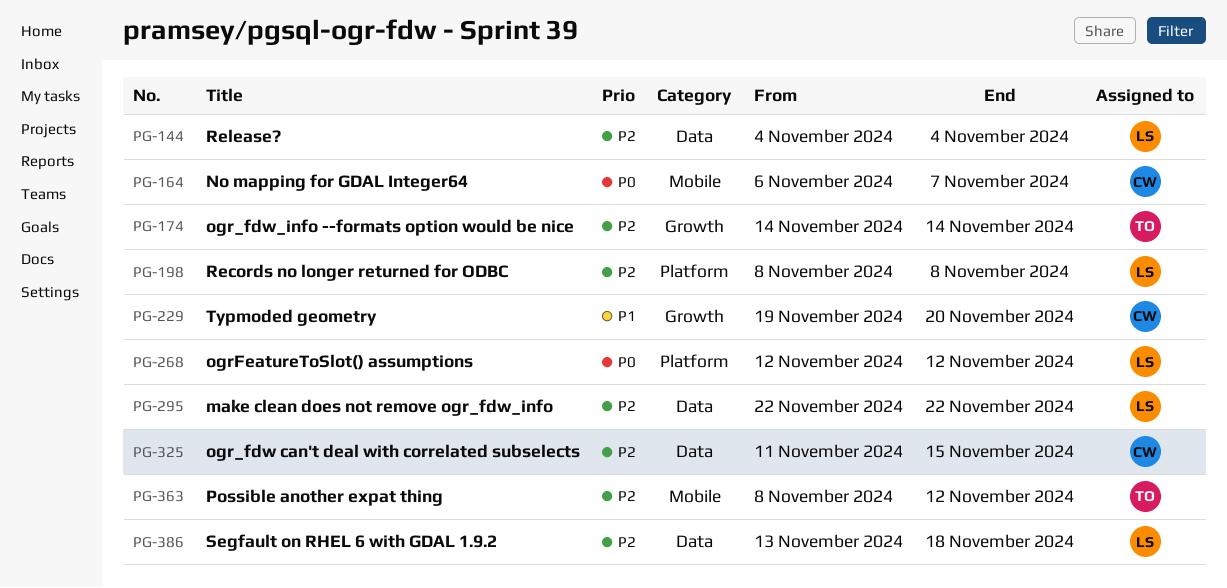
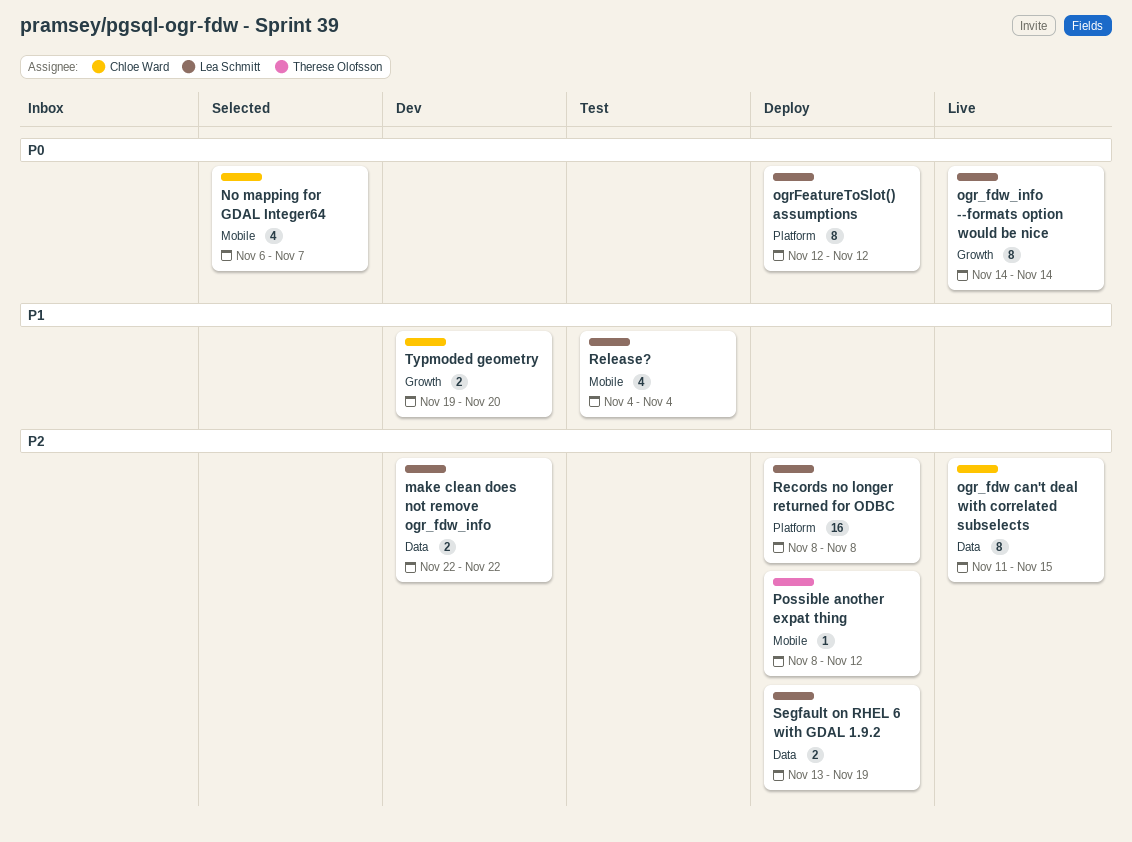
ogr_fdw_info --formats option would be nice, owner: Therese Olofsson -> Lea Schmitt
ogr_fdw_info --formats option would be nice, priority: P2 -> P0
Release?, priority: P2 -> P1
Release?, label: Data -> Mobile
Segfault on RHEL 6 with GDAL 1.9.2, due: Nov 18 -> Nov 19

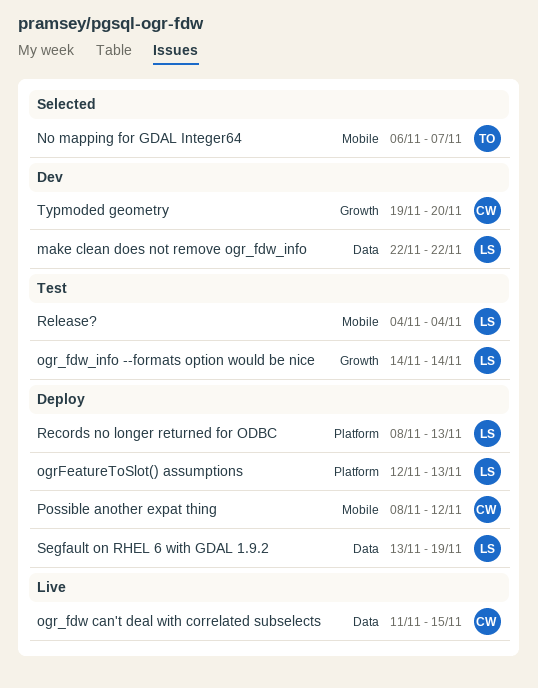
No mapping for GDAL Integer64, owner: Chloe Ward -> Therese Olofsson
ogr_fdw_info --formats option would be nice, status: Live -> Test
ogrFeatureToSlot() assumptions, due: Nov 12 -> Nov 13
Possible another expat thing, owner: Therese Olofsson -> Chloe Ward
Records no longer returned for ODBC, due: Nov 8 -> Nov 13

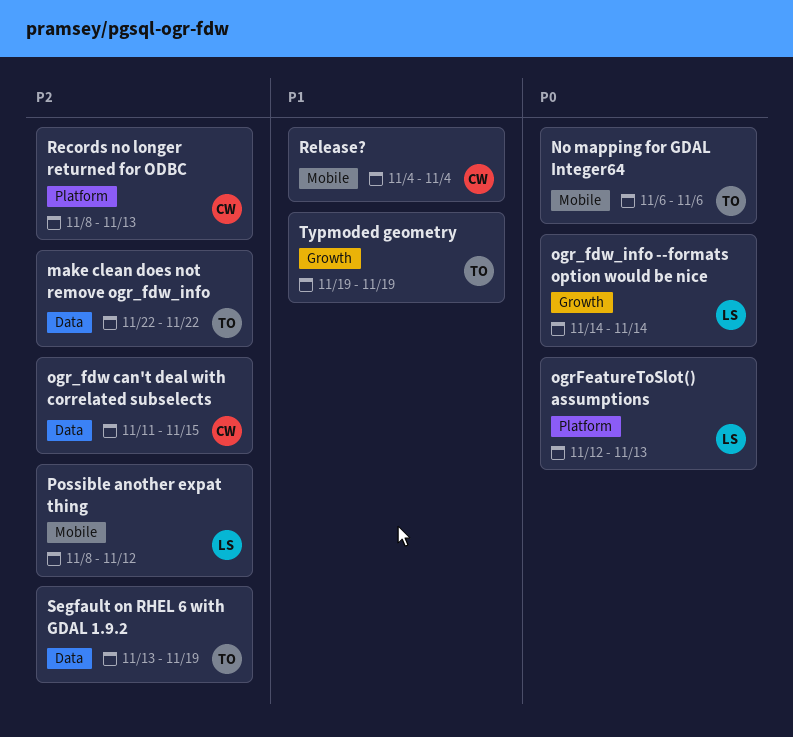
make clean does not remove ogr_fdw_info, owner: LS -> TO
No mapping for GDAL Integer64, due: Nov 7 -> Nov 6
Possible another expat thing, owner: CW -> LS
Records no longer returned for ODBC, owner: LS -> CW
Release?, owner: LS -> CW
Segfault on RHEL 6 with GDAL 1.9.2, owner: LS -> TO
Typmoded geometry, owner: CW -> TO
Typmoded geometry, due: Nov 20 -> Nov 19

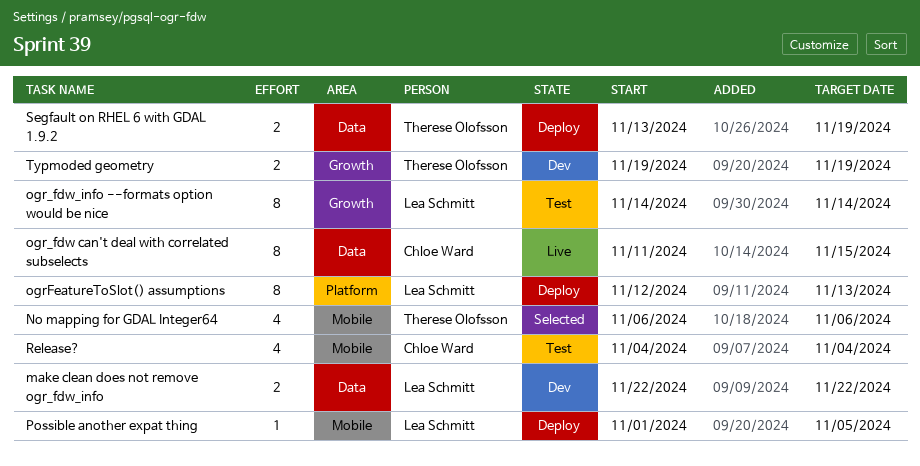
make clean does not remove ogr_fdw_info, owner: Therese Olofsson -> Lea Schmitt
Possible another expat thing, start: Nov 8 -> Nov 1
Possible another expat thing, due: Nov 12 -> Nov 5
Records no longer returned for ODBC: present -> none

